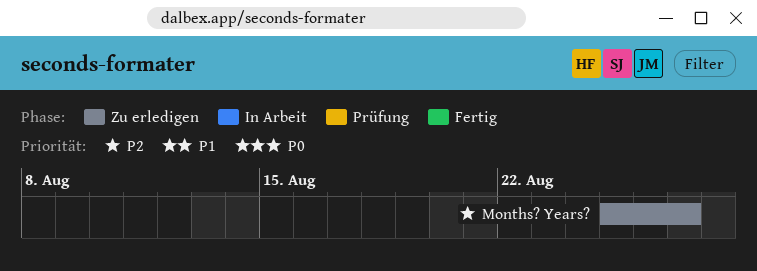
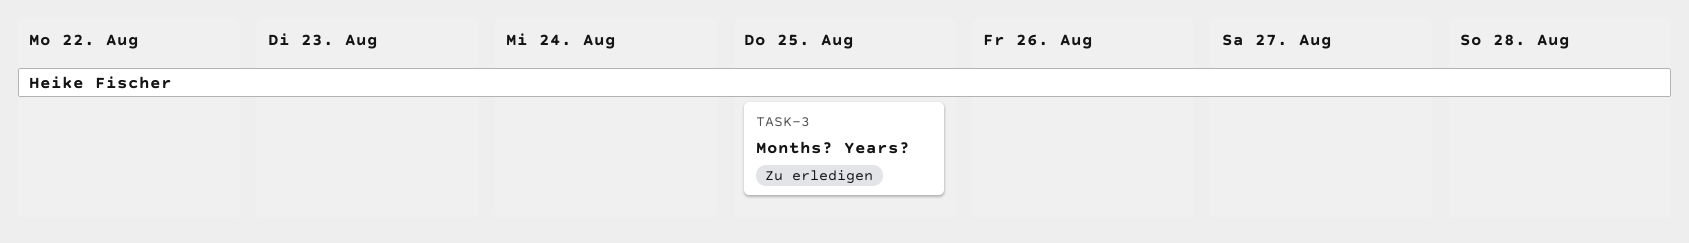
Months? Years?, due: Aug 27 -> Aug 25

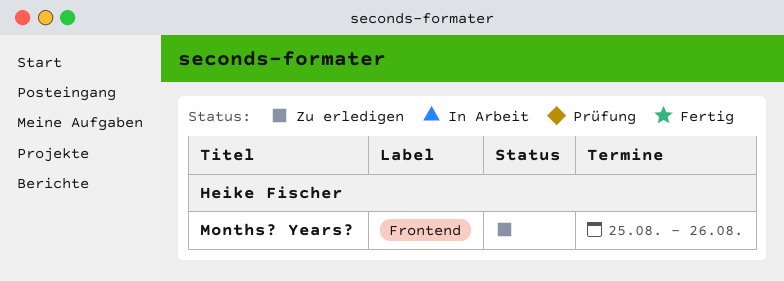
Months? Years?, due: Aug 25 -> Aug 26

